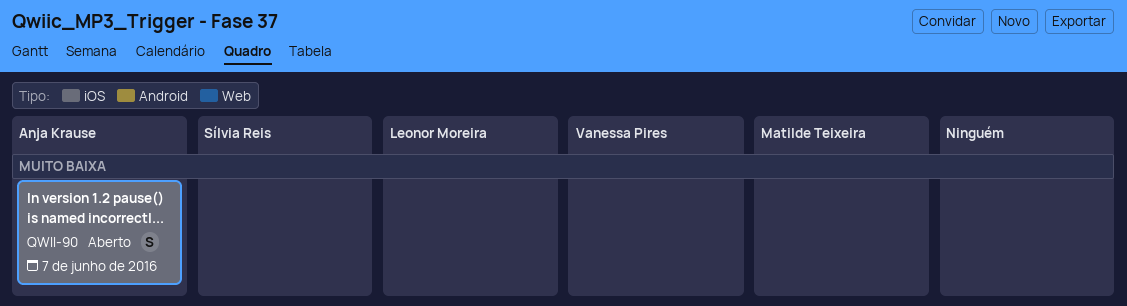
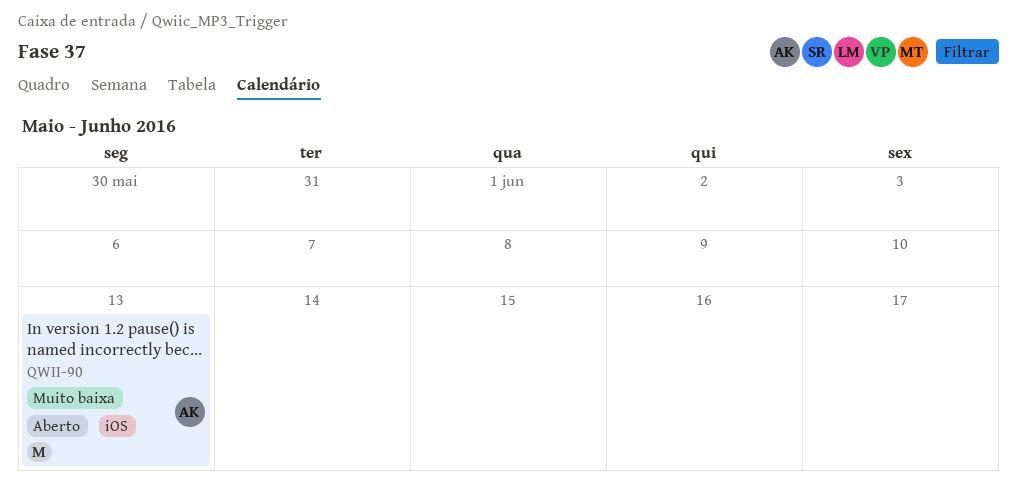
QWII-90, estimate: S -> M
QWII-90, due: Jun 7 -> Jun 13

